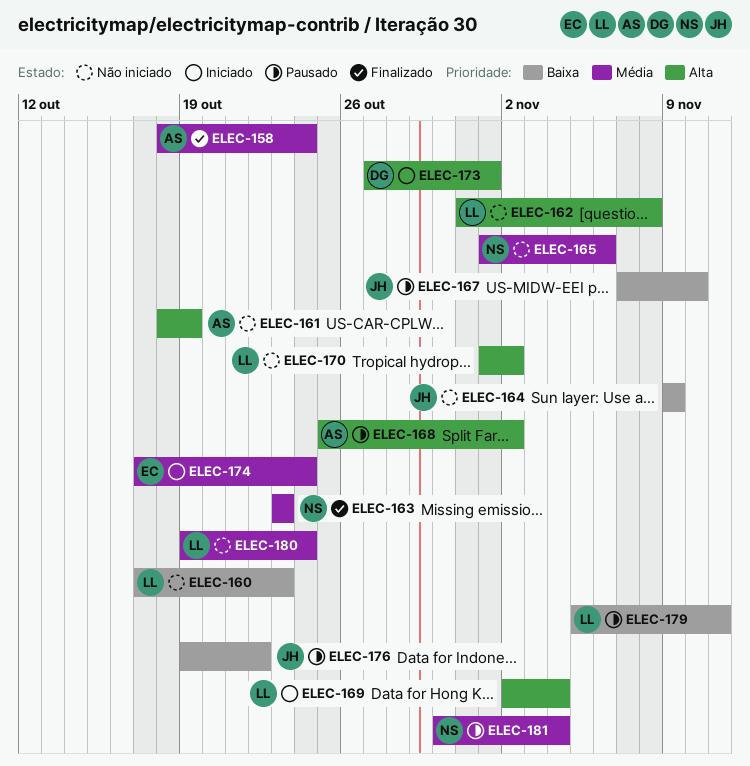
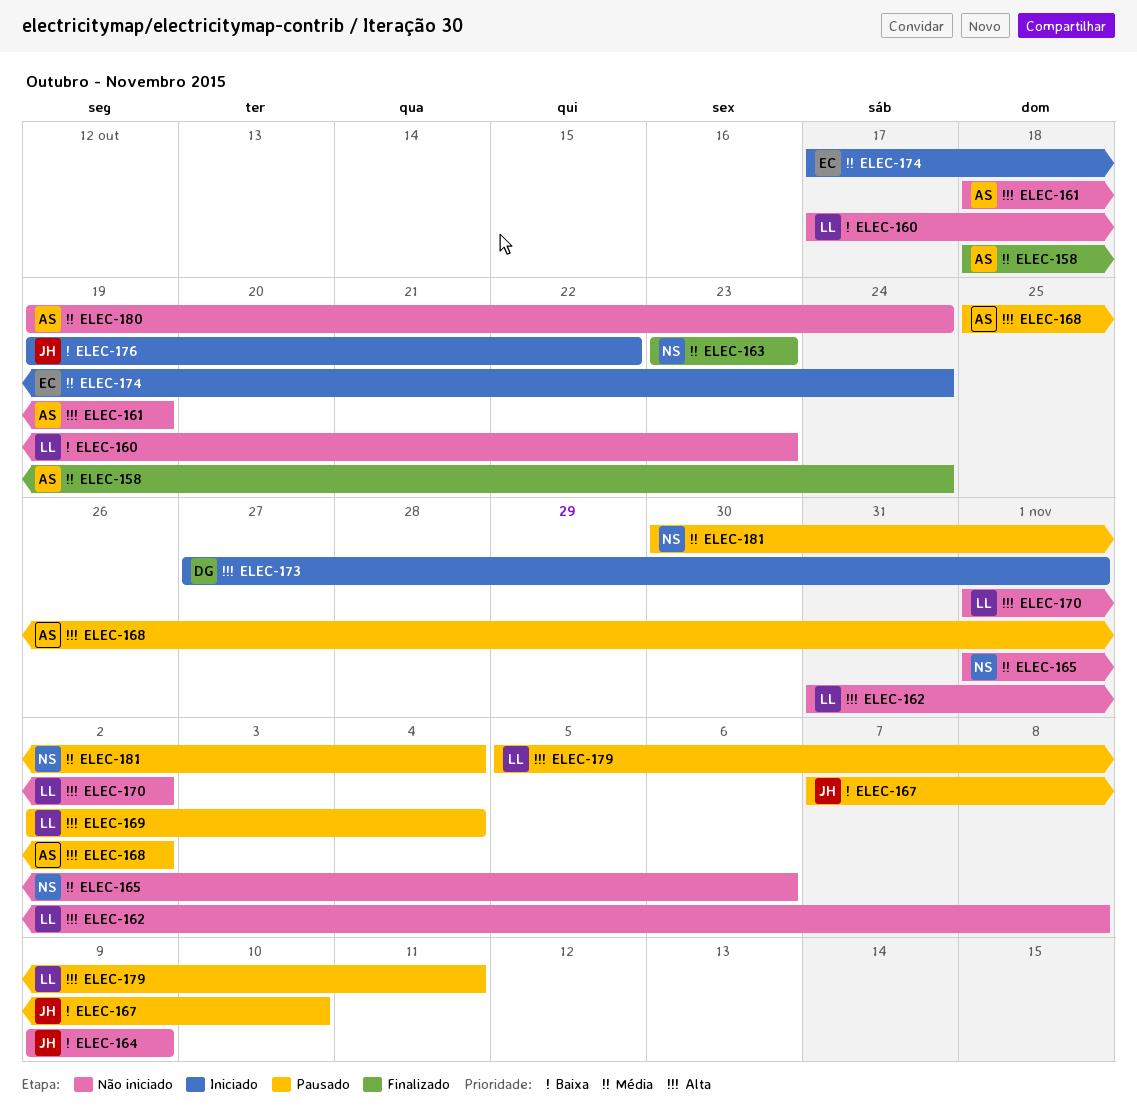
ELEC-169, status: Iniciado -> Pausado
ELEC-176, status: Pausado -> Iniciado
ELEC-179, priority: Baixa -> Alta
ELEC-180, owner: LL -> AS

